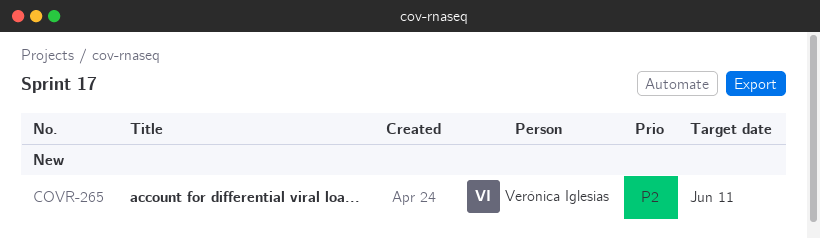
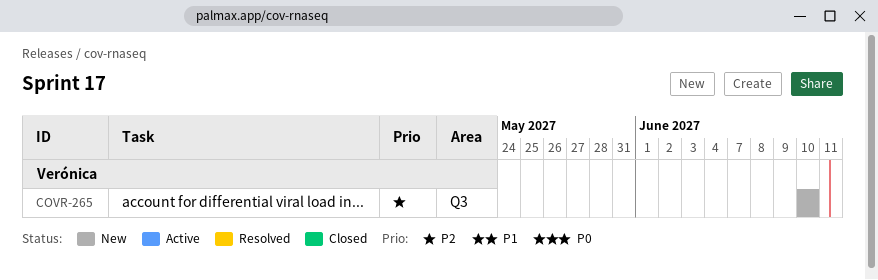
COVR-265, due: Jun 11 -> Jun 10

